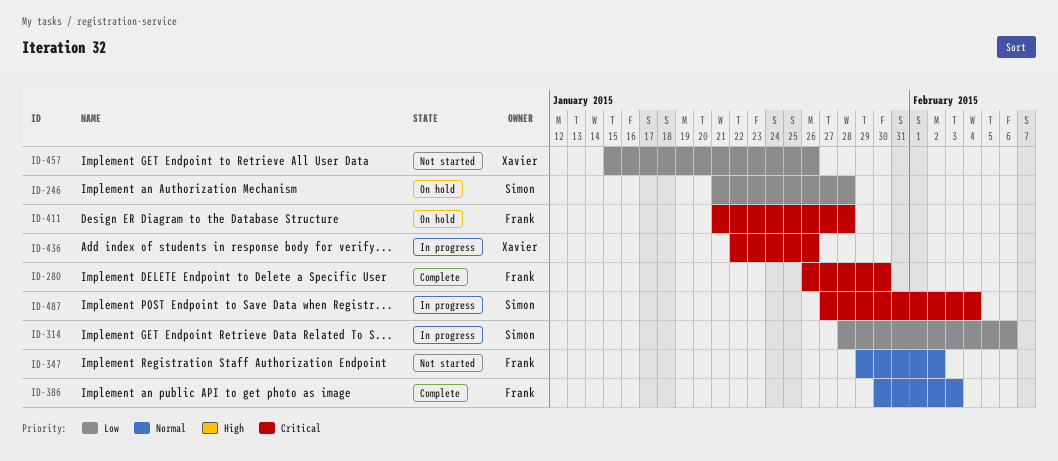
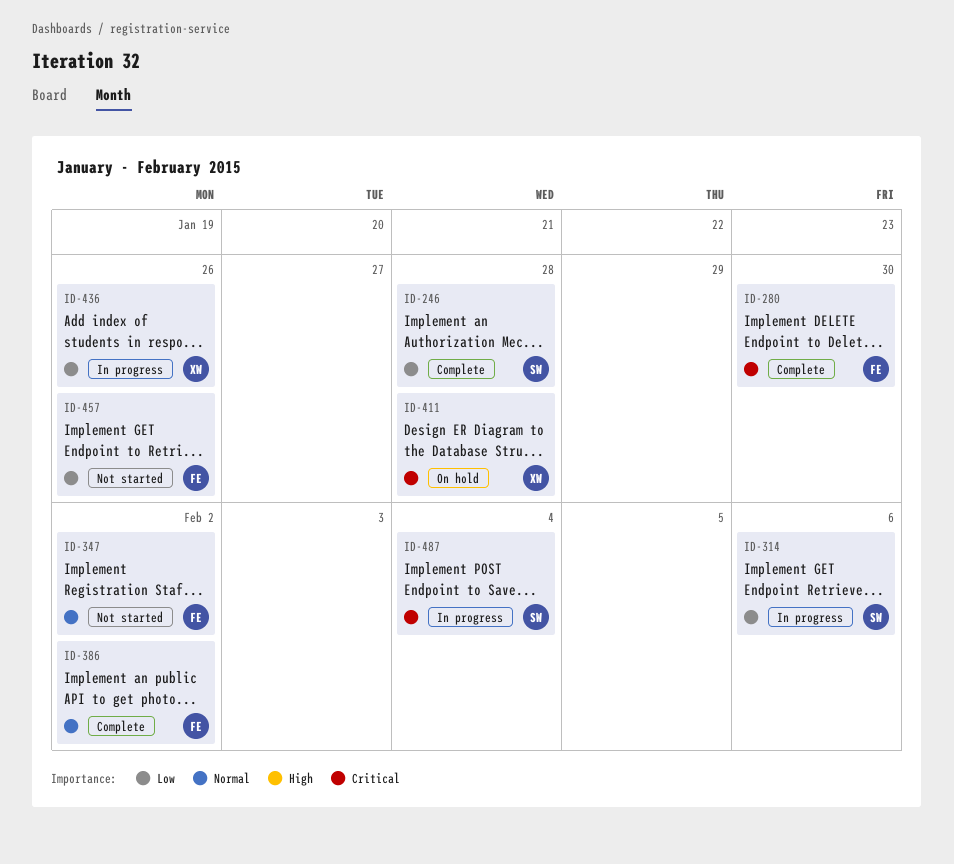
ID-246, status: On hold -> Complete
ID-386, due: Feb 3 -> Feb 2
ID-411, owner: Frank -> Xavier
ID-436, priority: Critical -> Low
ID-457, owner: Xavier -> Frank

